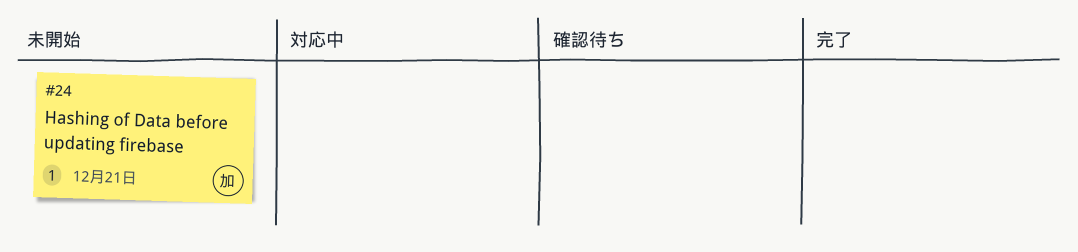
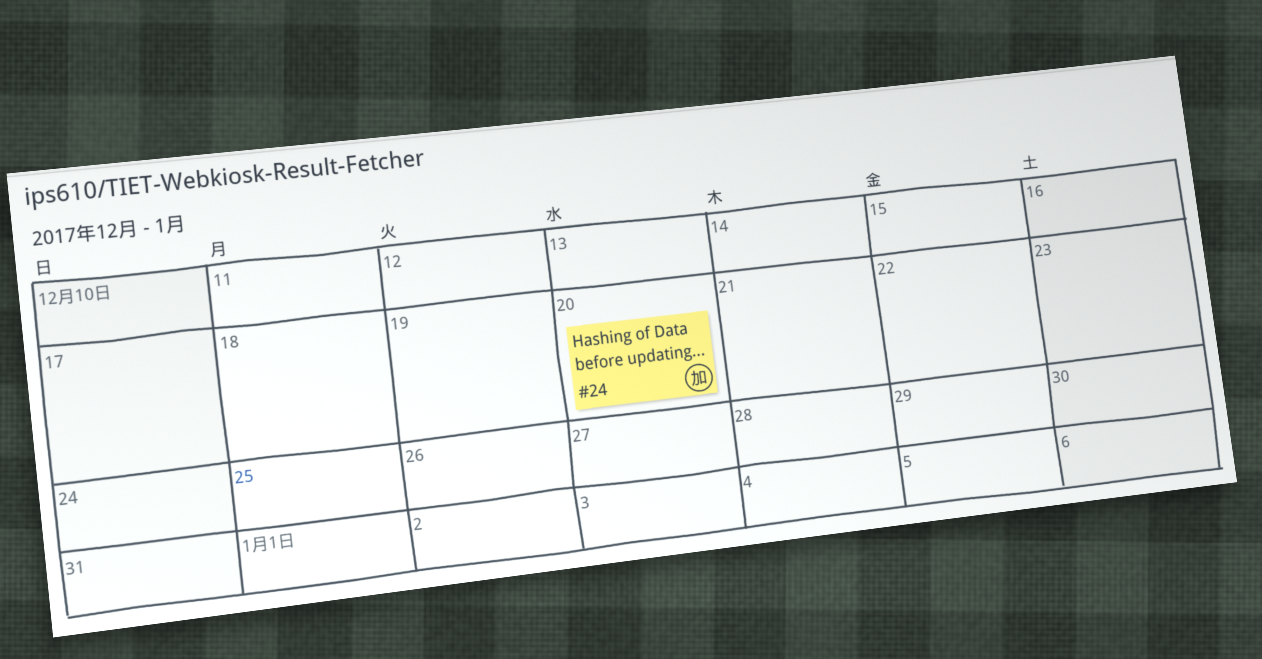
#24, due: Dec 21 -> Dec 20

